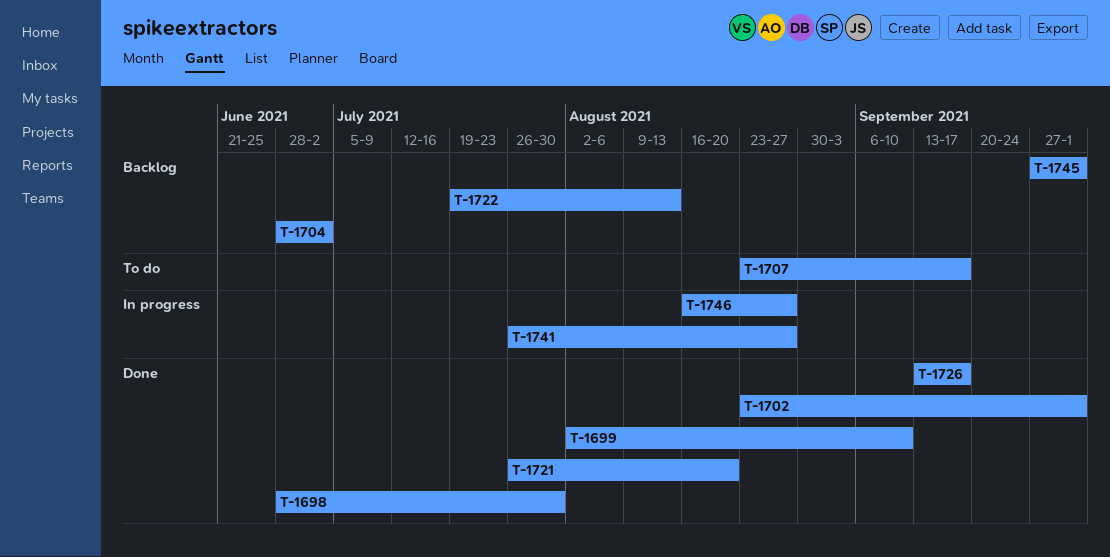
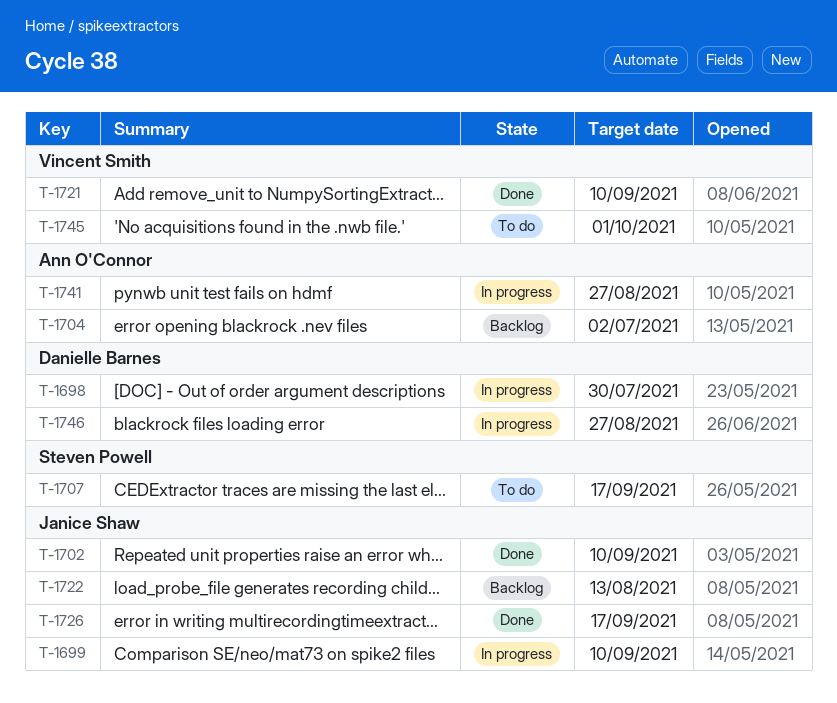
T-1698, status: Done -> In progress
T-1699, status: Done -> In progress
T-1702, due: Oct 1 -> Sep 10
T-1721, due: Aug 20 -> Sep 10
T-1745, status: Backlog -> To do

